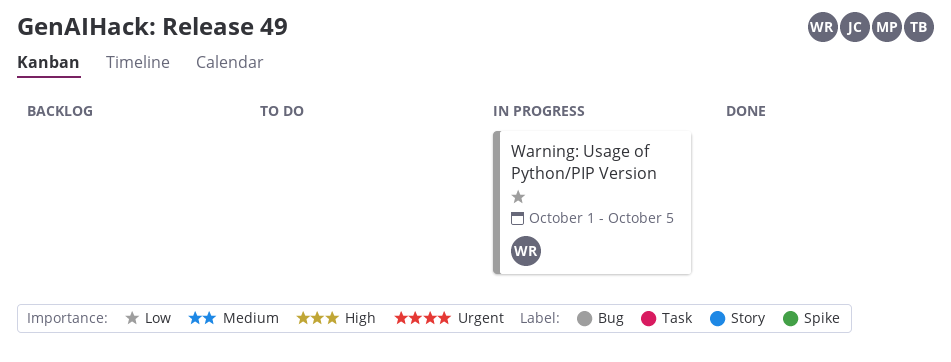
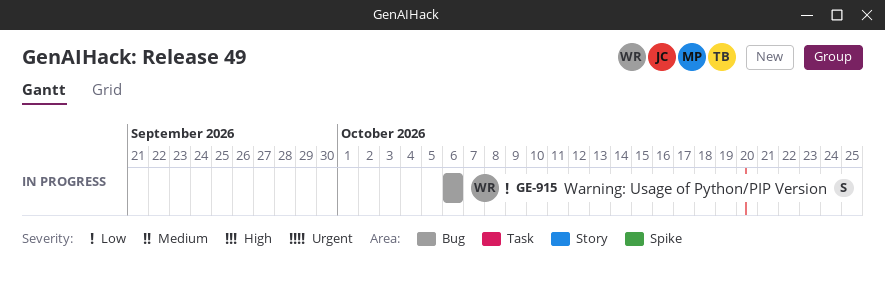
Warning: Usage of Python/PIP Version, start: Oct 1 -> Oct 6
Warning: Usage of Python/PIP Version, due: Oct 5 -> Oct 6

